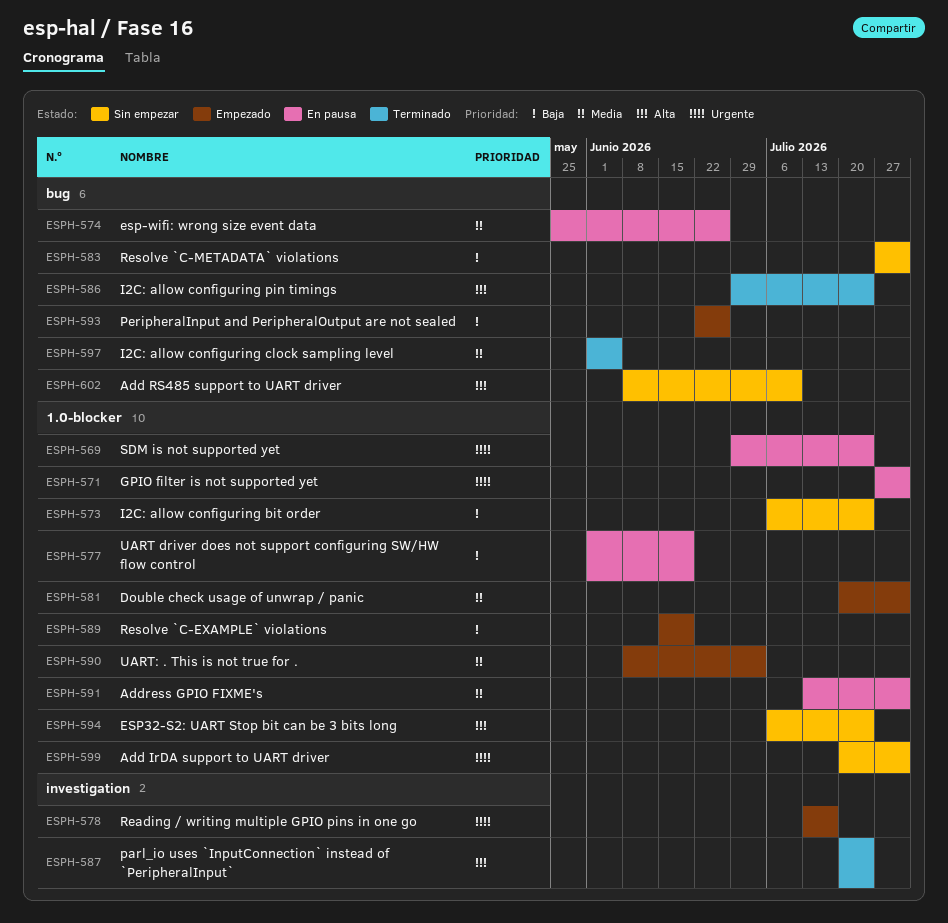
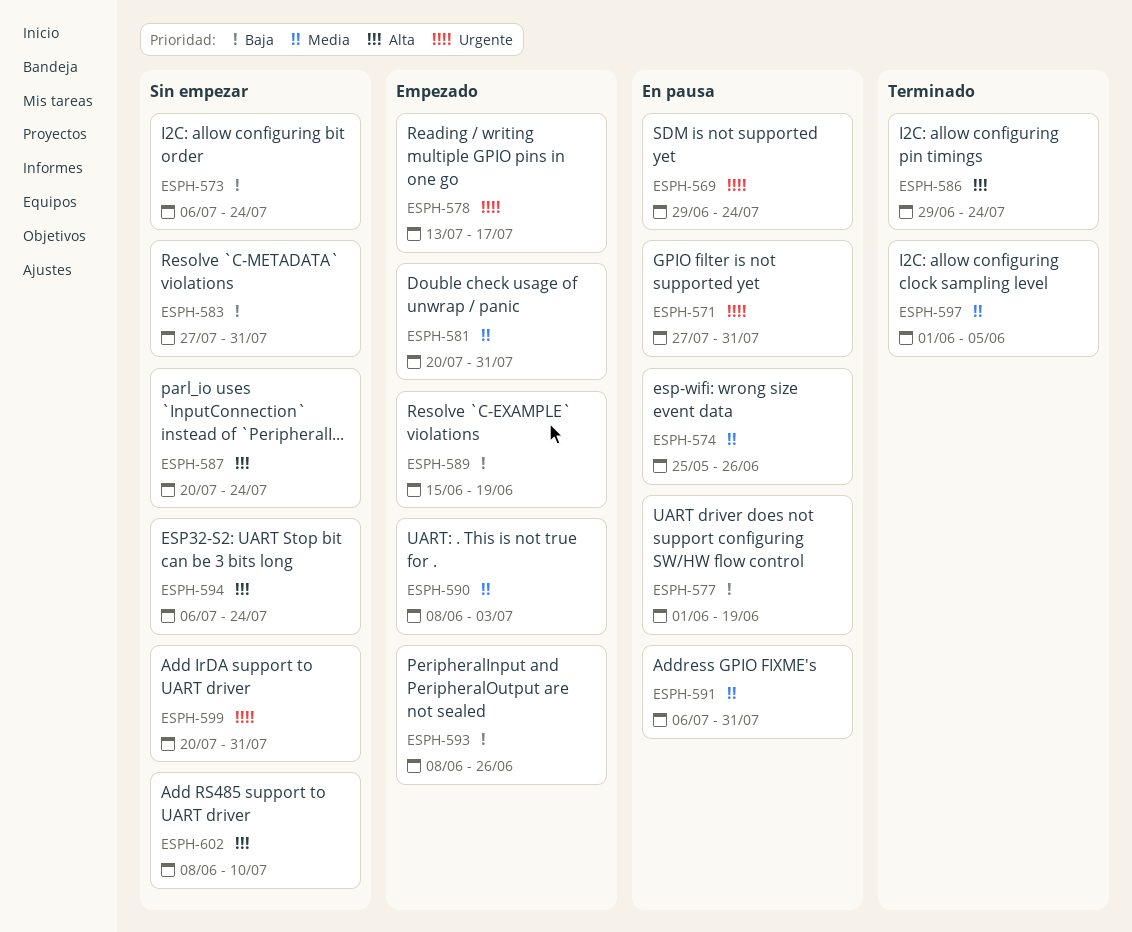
ESPH-587, status: Terminado -> Sin empezar
ESPH-591, start: Jul 13 -> Jul 6
ESPH-593, start: Jun 22 -> Jun 8

